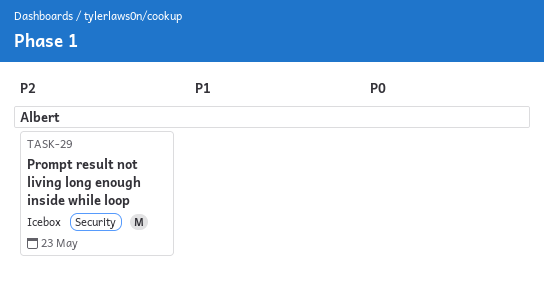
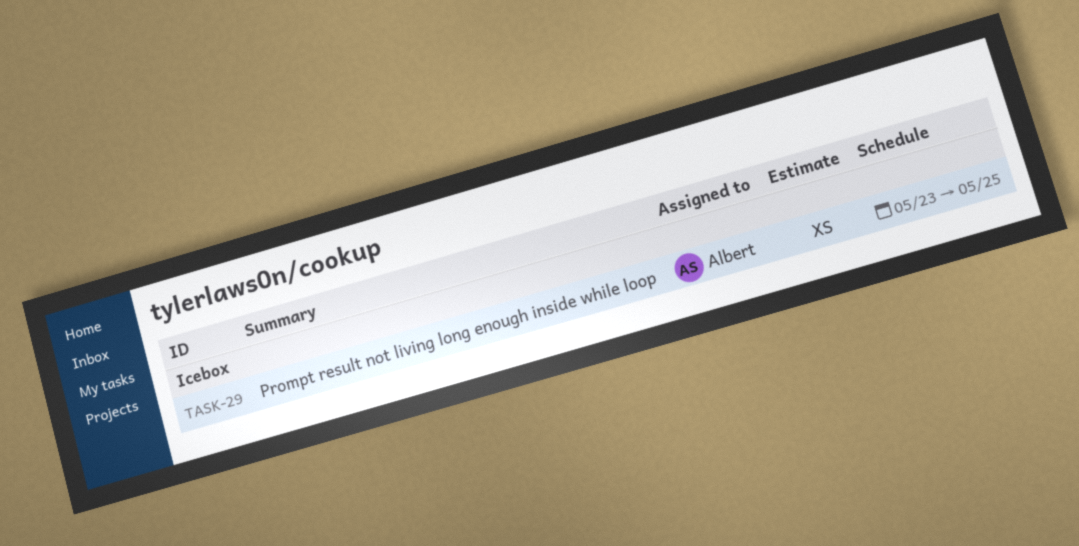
TASK-29, estimate: M -> XS
TASK-29, due: May 23 -> May 25

